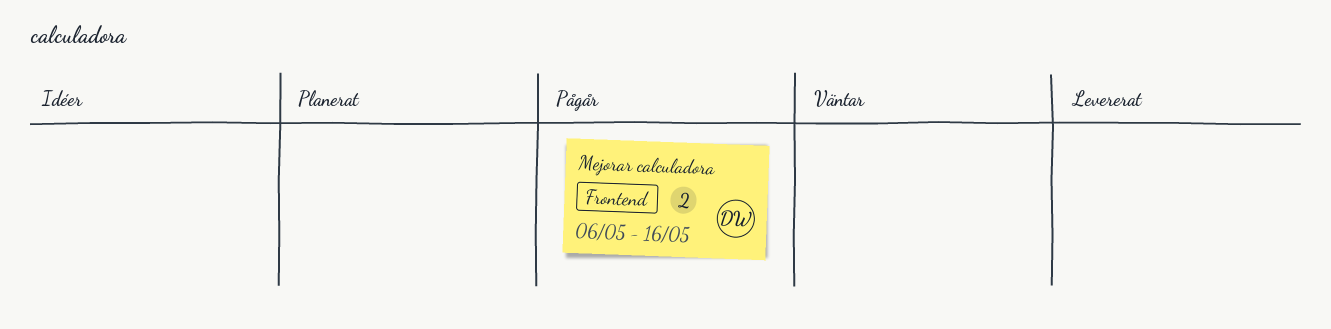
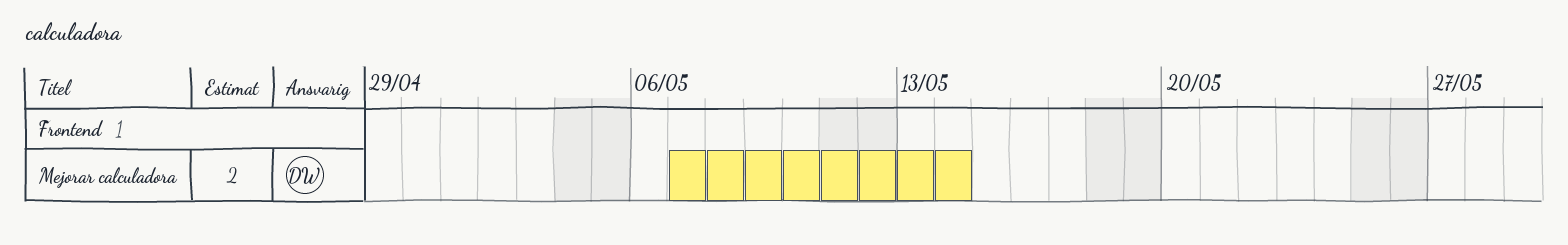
Mejorar calculadora, start: May 6 -> May 7
Mejorar calculadora, due: May 16 -> May 14

